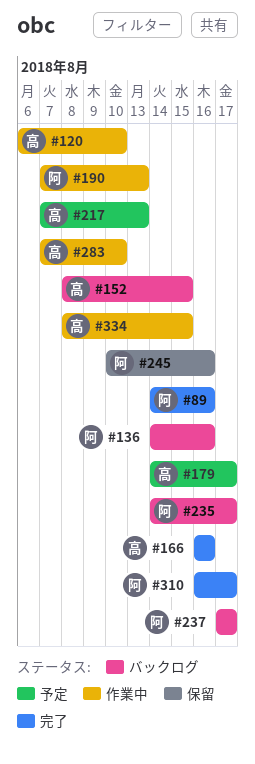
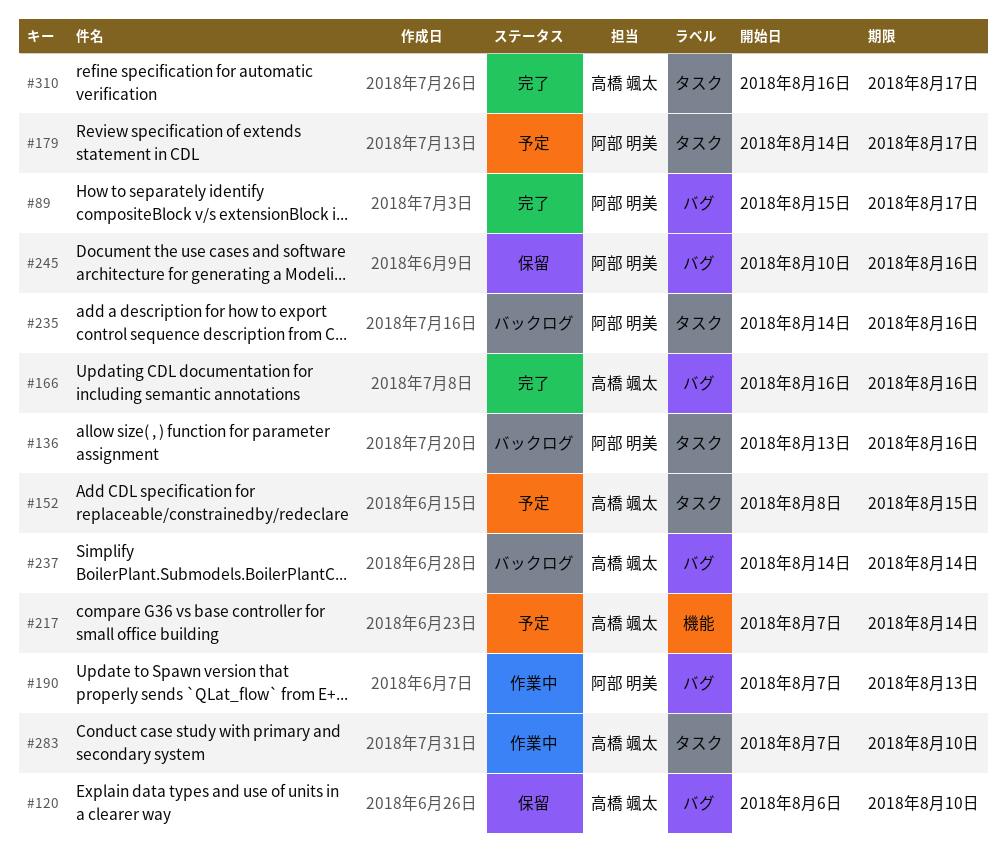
#89, start: Aug 14 -> Aug 15
#89, due: Aug 16 -> Aug 17
#120, status: 作業中 -> 保留
#136, start: Aug 14 -> Aug 13
#152, status: バックログ -> 予定
#179, owner: 高橋 颯太 -> 阿部 明美
#217, due: Aug 13 -> Aug 14
#235, due: Aug 17 -> Aug 16
#237, owner: 阿部 明美 -> 高橋 颯太
#237, start: Aug 17 -> Aug 14
#237, due: Aug 17 -> Aug 14
#310, owner: 阿部 明美 -> 高橋 颯太
#334: present -> none

